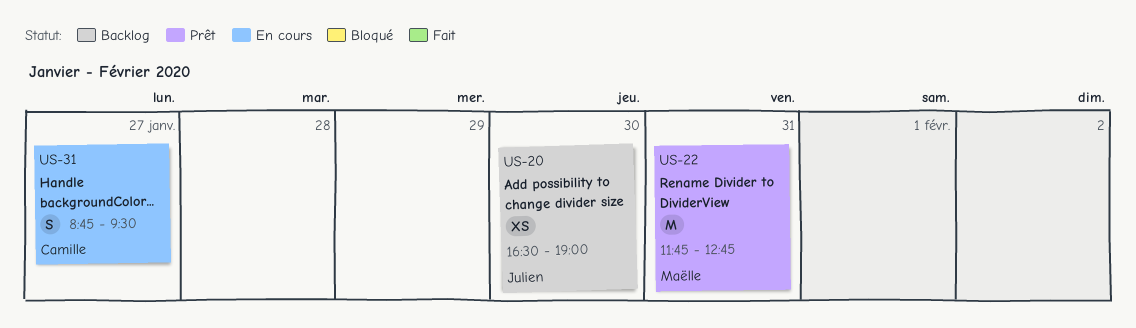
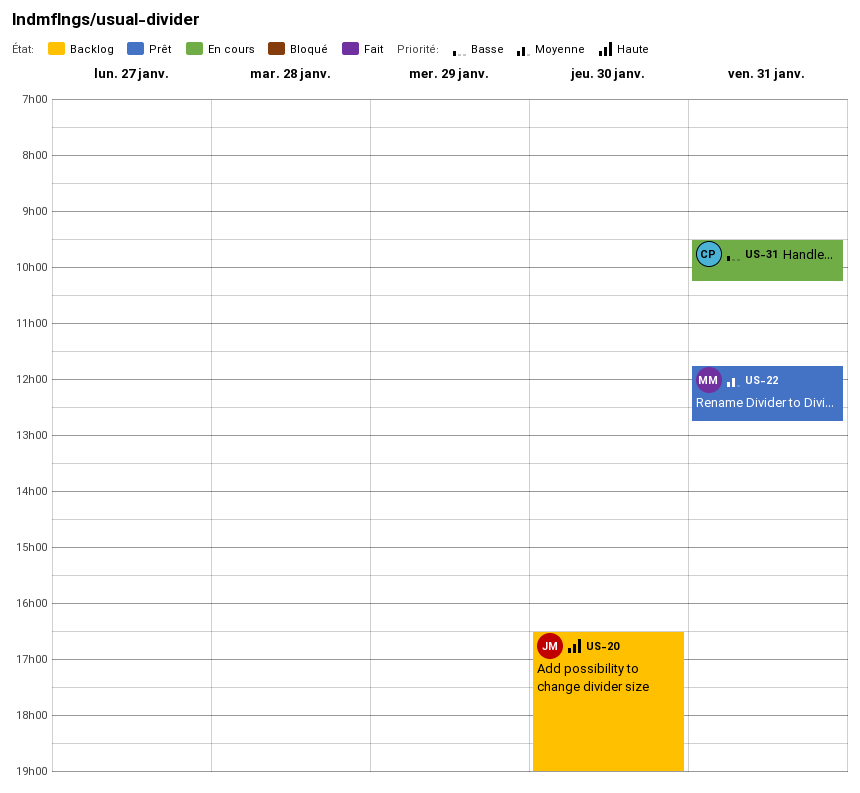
US-31, day: Jan 27 -> Jan 31
US-31, begins: 08:45 -> 09:30
US-31, ends: 09:30 -> 10:15

